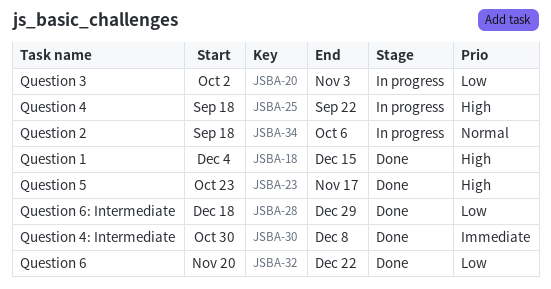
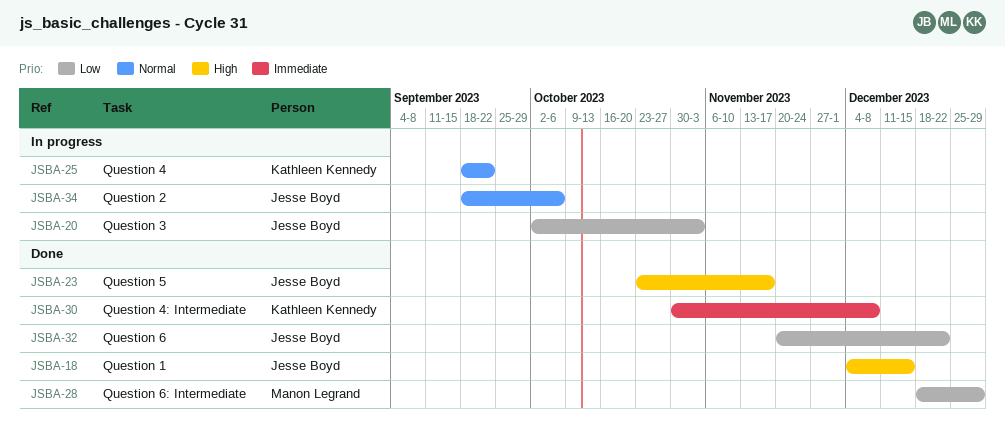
JSBA-25, priority: High -> Normal

